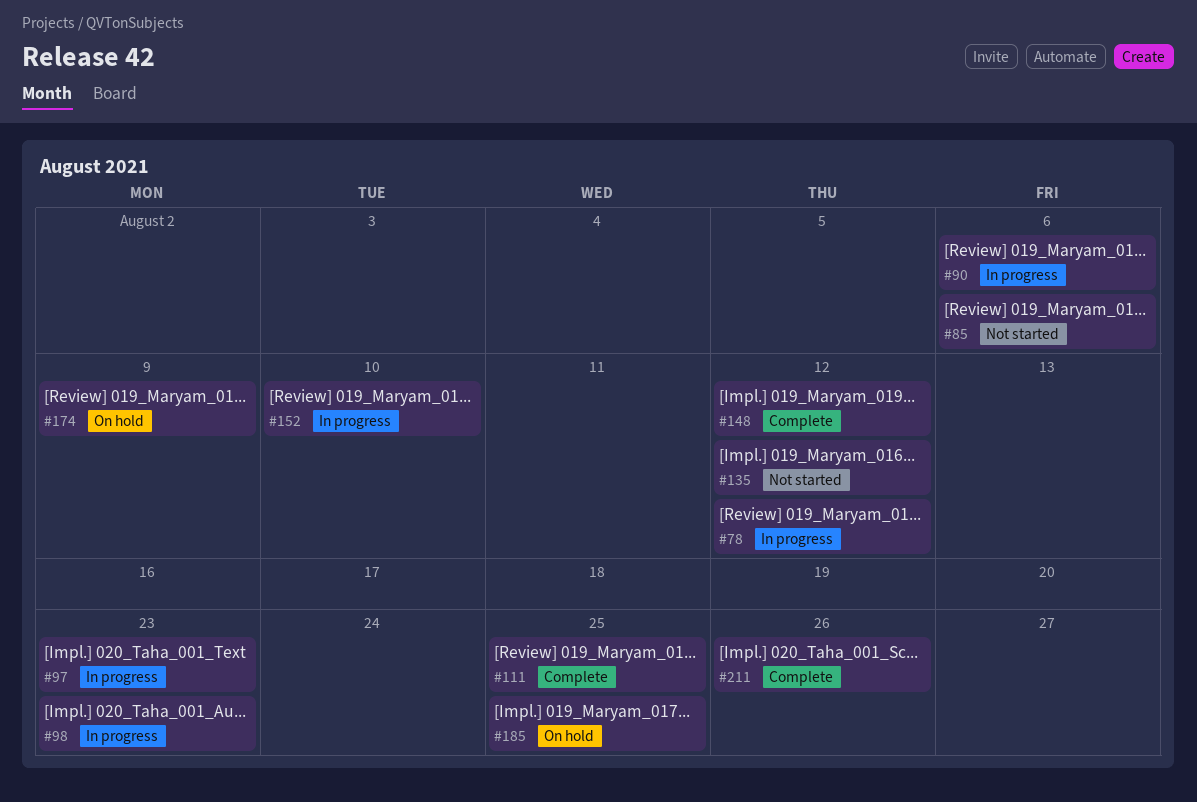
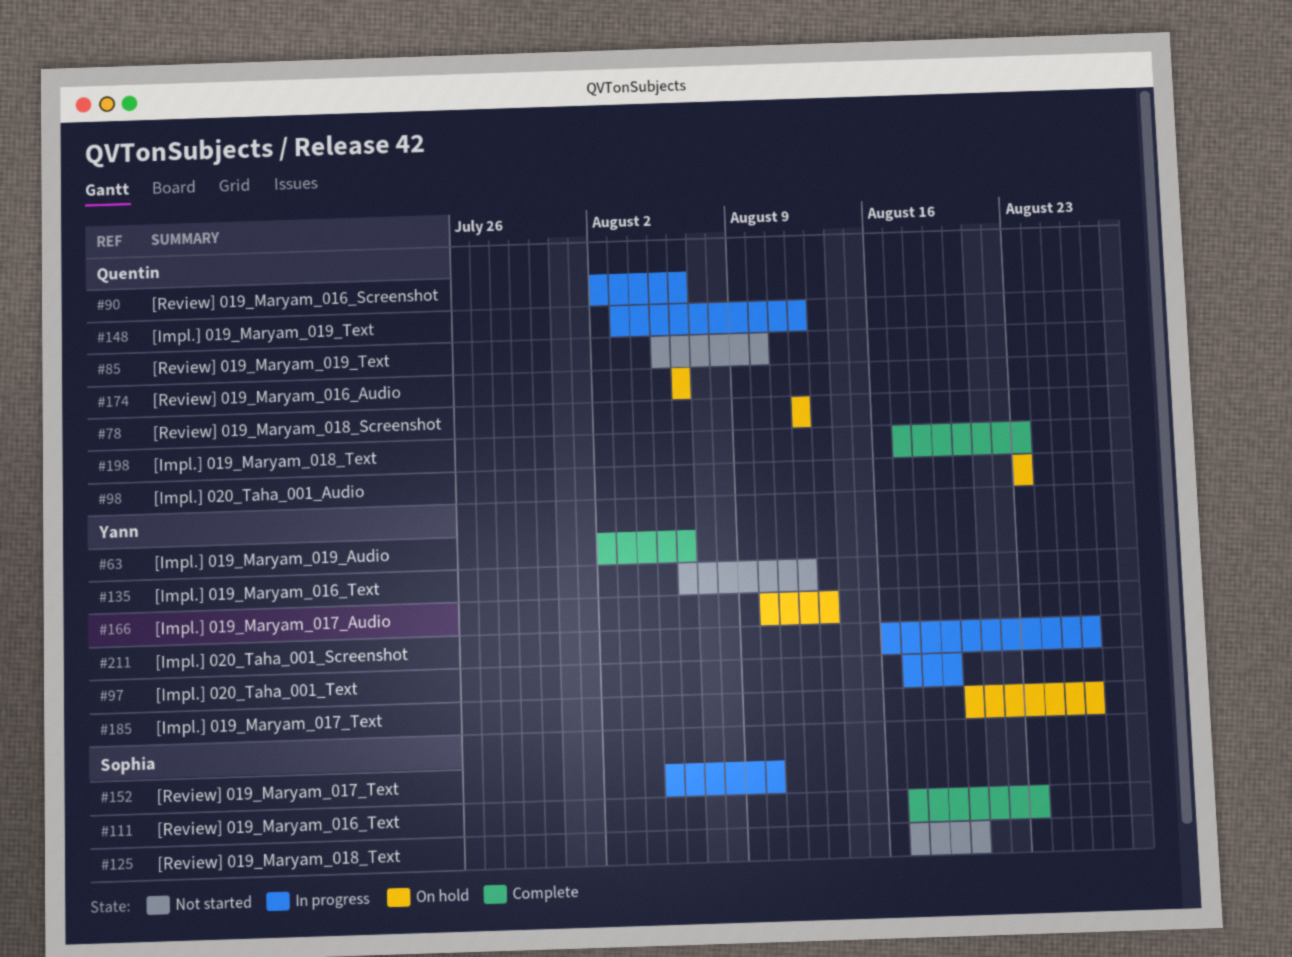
#63: none -> present
#78, status: In progress -> On hold
#85, due: Aug 6 -> Aug 10
#97, due: Aug 23 -> Aug 19
#98, status: In progress -> On hold
#111, due: Aug 25 -> Aug 23
#125: none -> present
#148, status: Complete -> In progress
#166: none -> present
#174, due: Aug 9 -> Aug 6
#185, due: Aug 25 -> Aug 26
#198: none -> present
#211, status: Complete -> In progress

